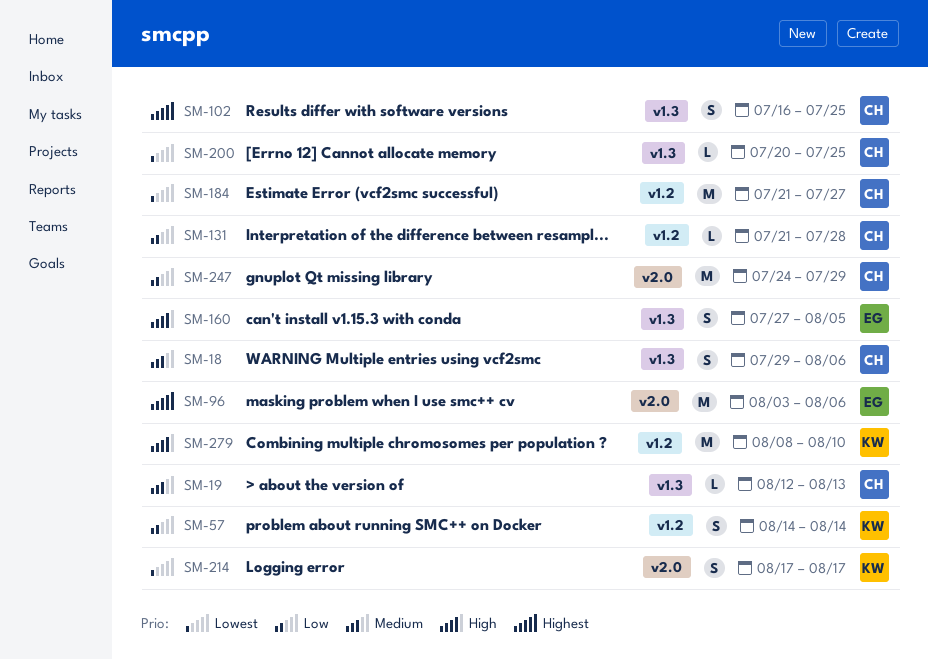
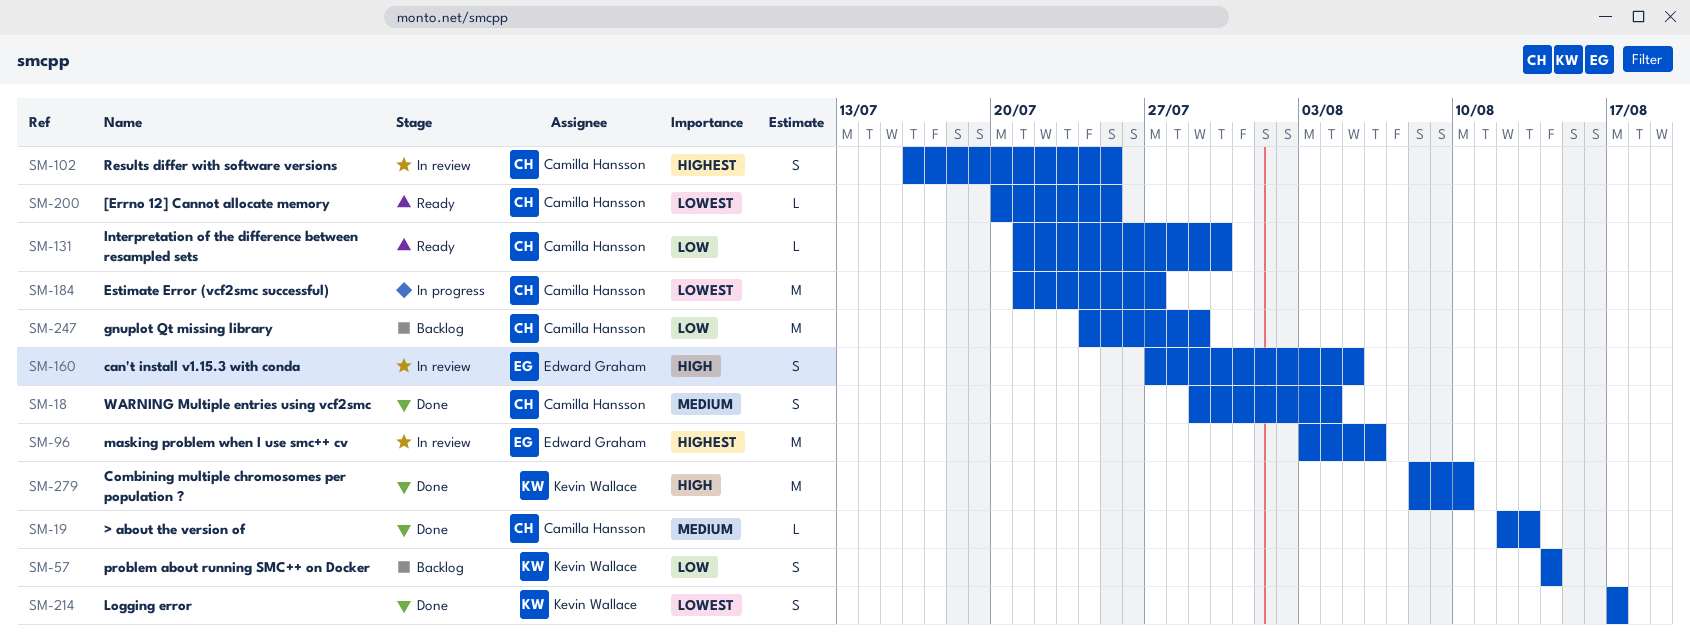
SM-18, due: Aug 6 -> Aug 4
SM-131, due: Jul 28 -> Jul 30

